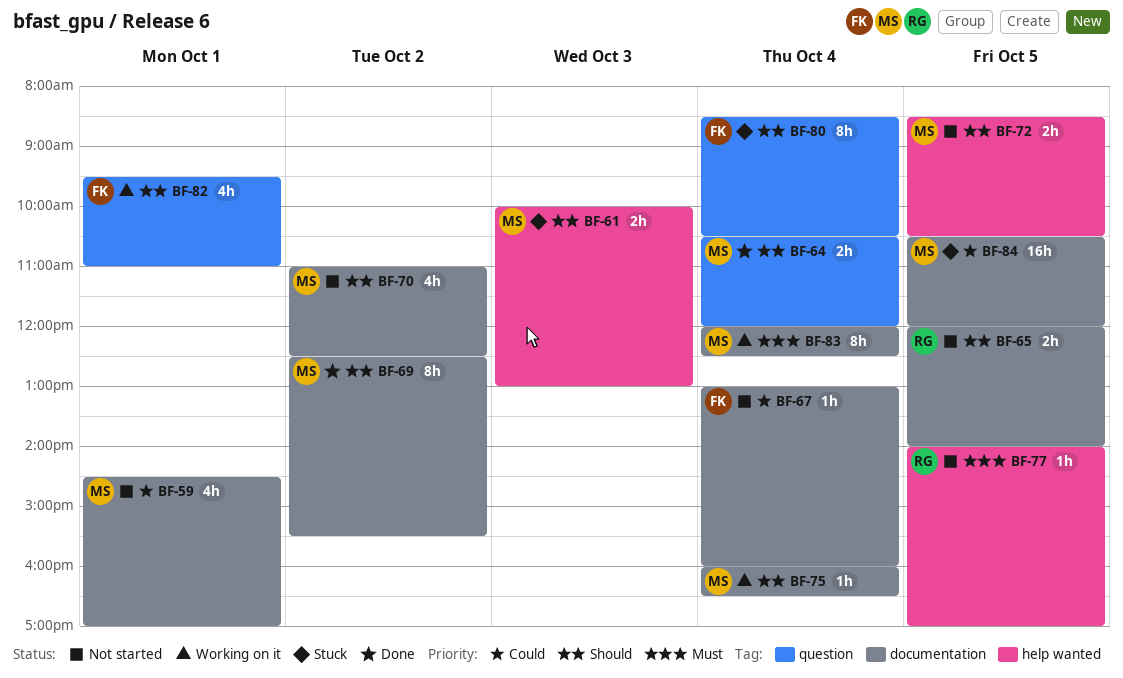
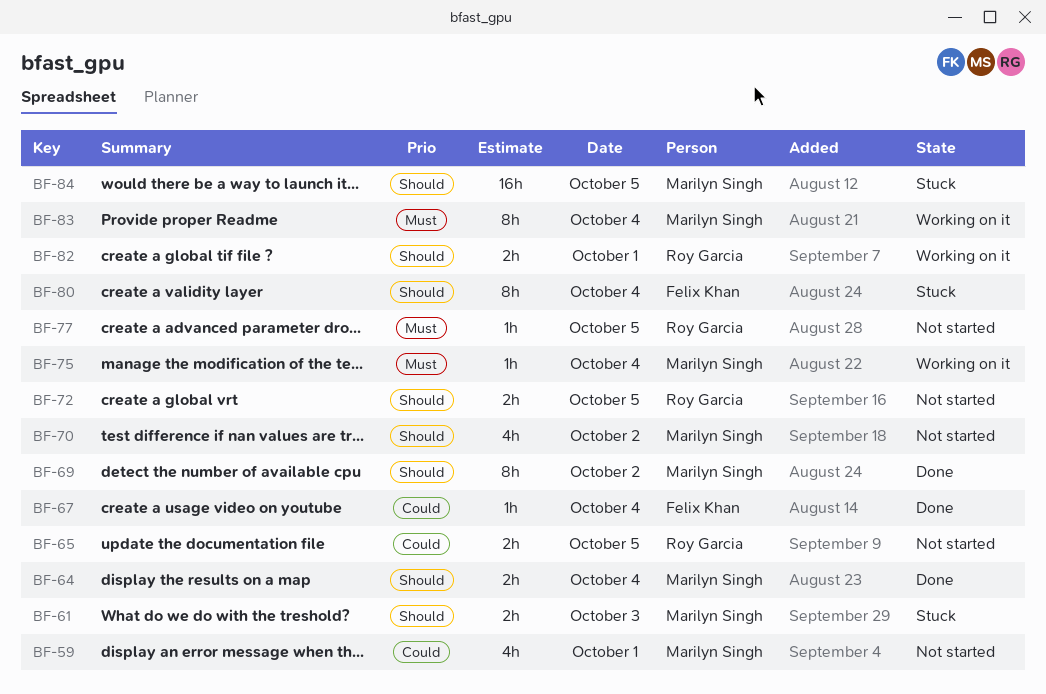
BF-65, priority: Should -> Could
BF-67, status: Not started -> Done
BF-72, owner: Marilyn Singh -> Roy Garcia
BF-75, priority: Should -> Must
BF-82, owner: Felix Khan -> Roy Garcia
BF-82, estimate: 4h -> 2h
BF-84, priority: Could -> Should

